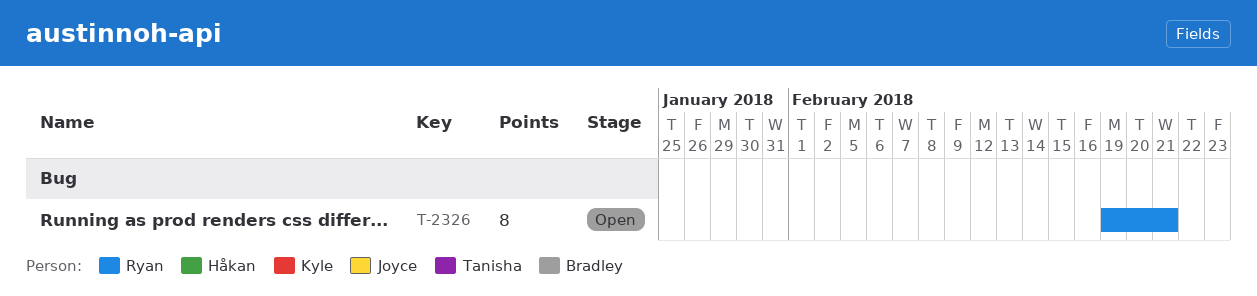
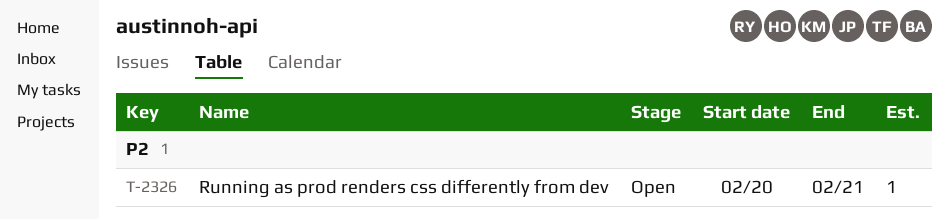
T-2326, estimate: 8 -> 1
T-2326, start: Feb 19 -> Feb 20

